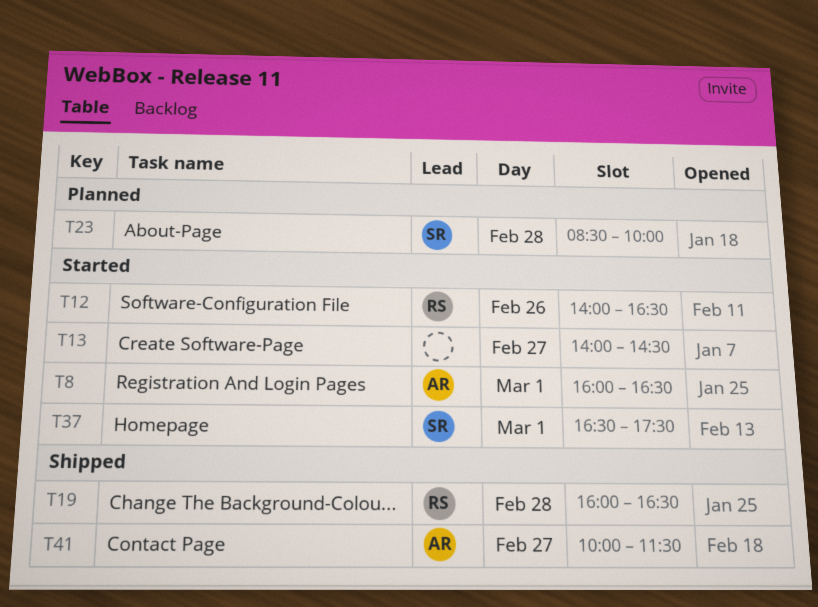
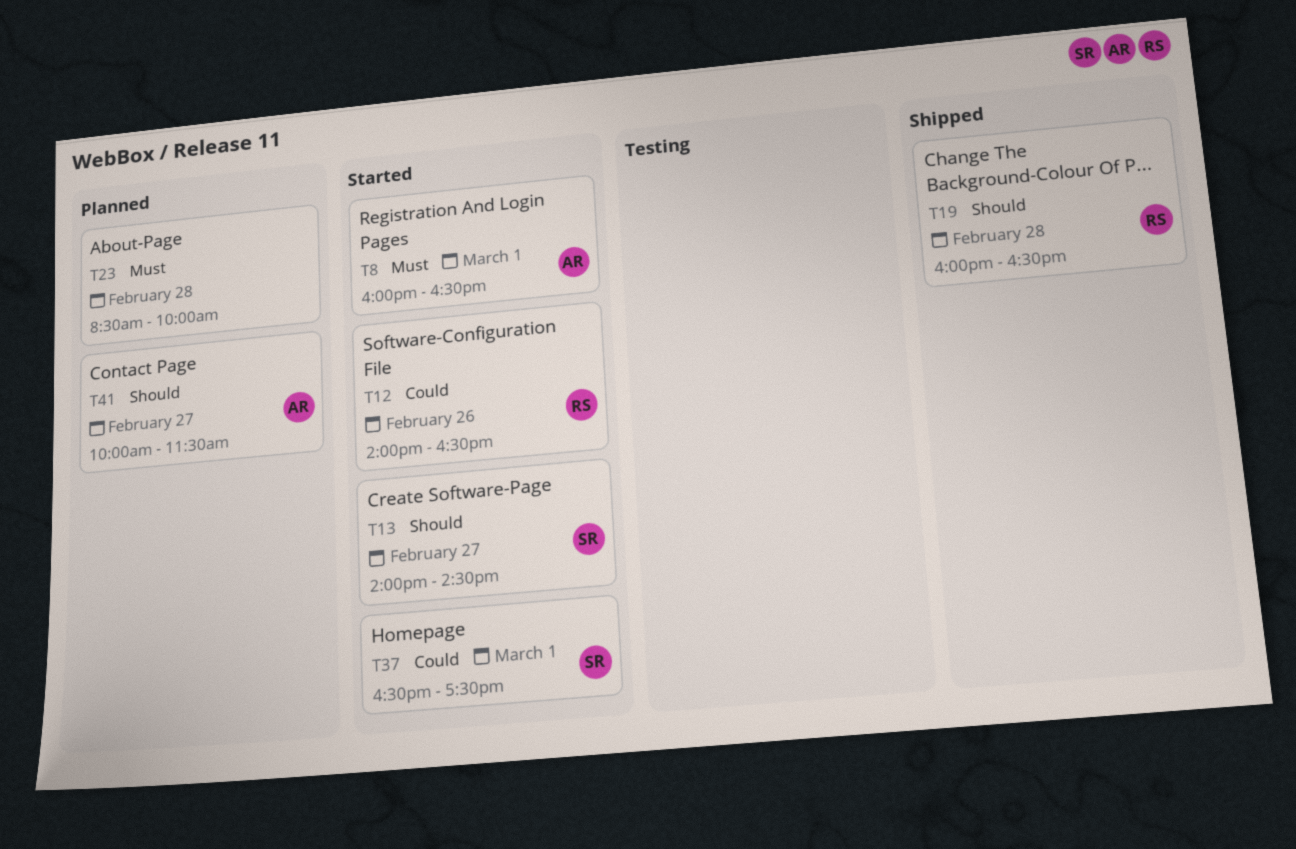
T13, owner: none -> SR
T23, owner: SR -> none
T41, status: Shipped -> Planned

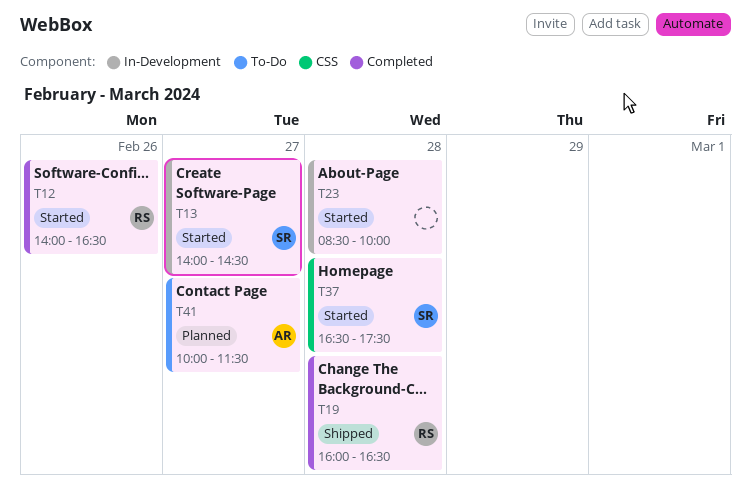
T8: present -> none
T23, status: Planned -> Started
T37, day: Mar 1 -> Feb 28

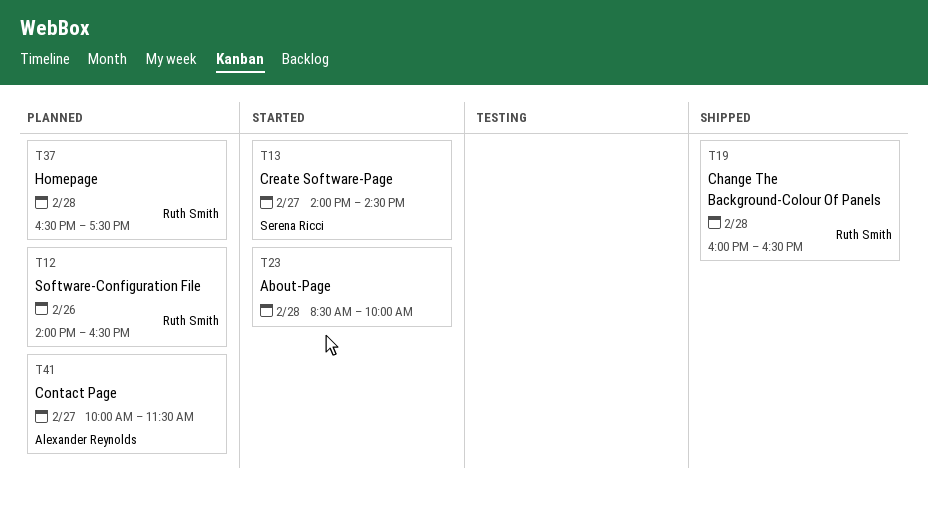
T12, status: Started -> Planned
T37, status: Started -> Planned
T37, owner: Serena Ricci -> Ruth Smith

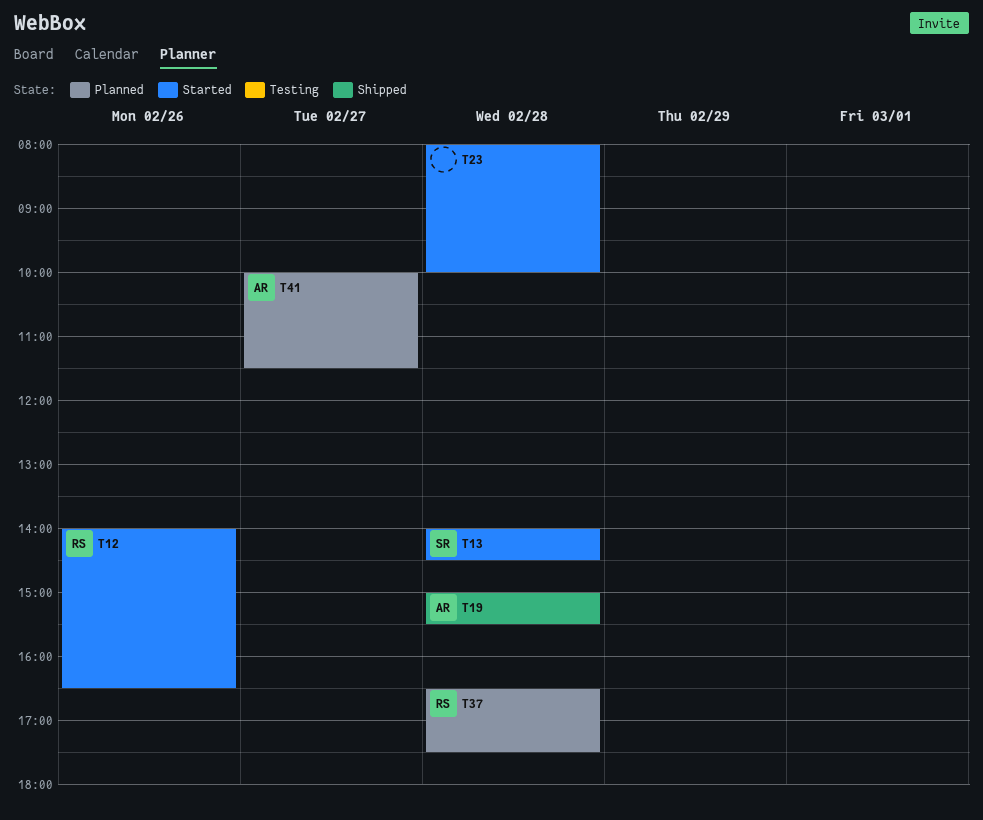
T12, status: Planned -> Started
T13, day: Feb 27 -> Feb 28
T19, owner: Ruth Smith -> Alexander Reynolds
T19, begins: 16:00 -> 15:00
T19, ends: 16:30 -> 15:30
T23, begins: 08:30 -> 08:00

